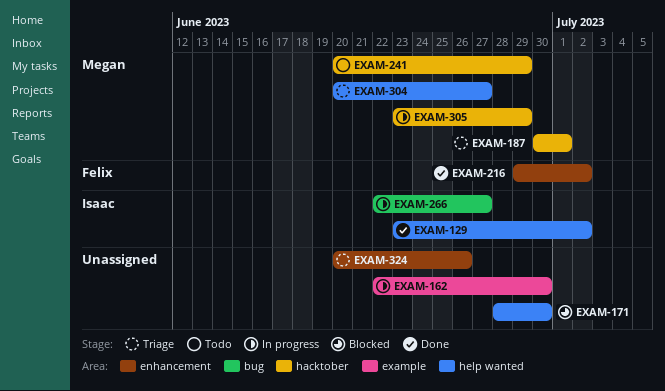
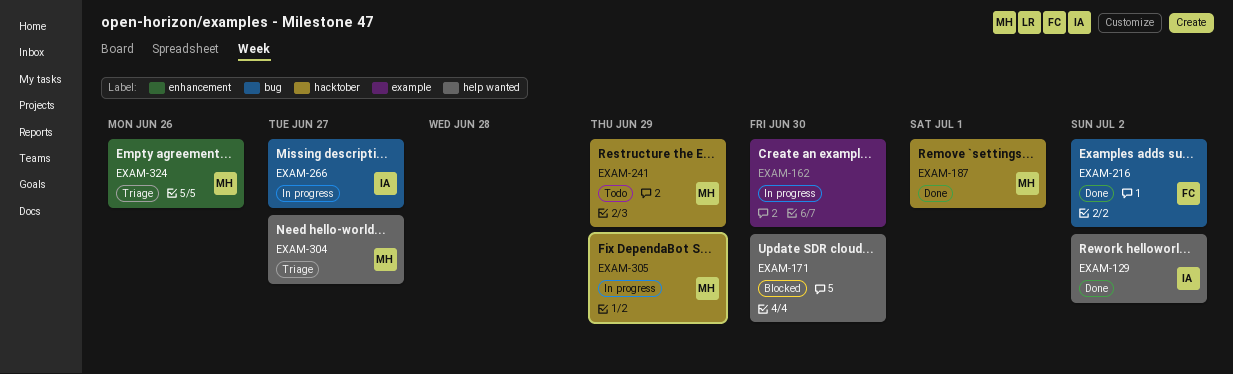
EXAM-187, status: Triage -> Done
EXAM-216, label: enhancement -> bug
EXAM-324, owner: none -> Megan

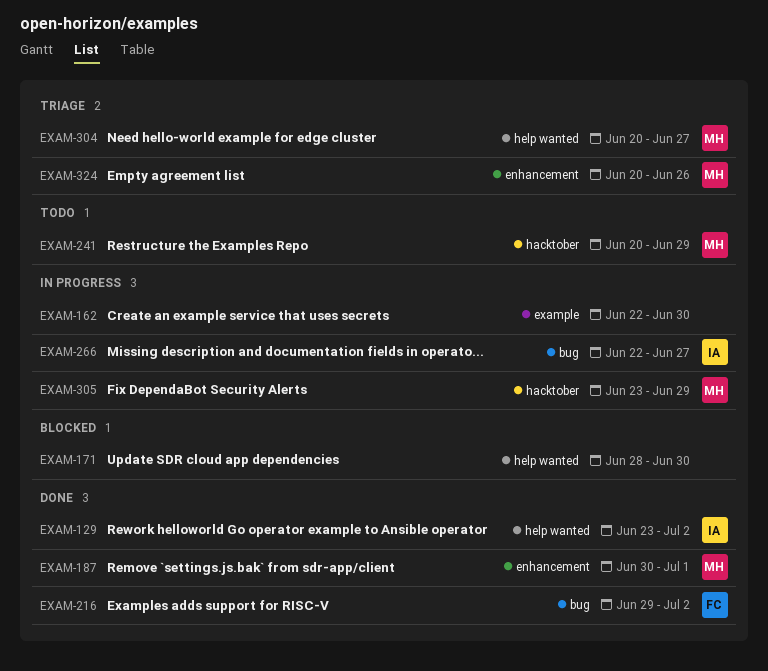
EXAM-187, label: hacktober -> enhancement

